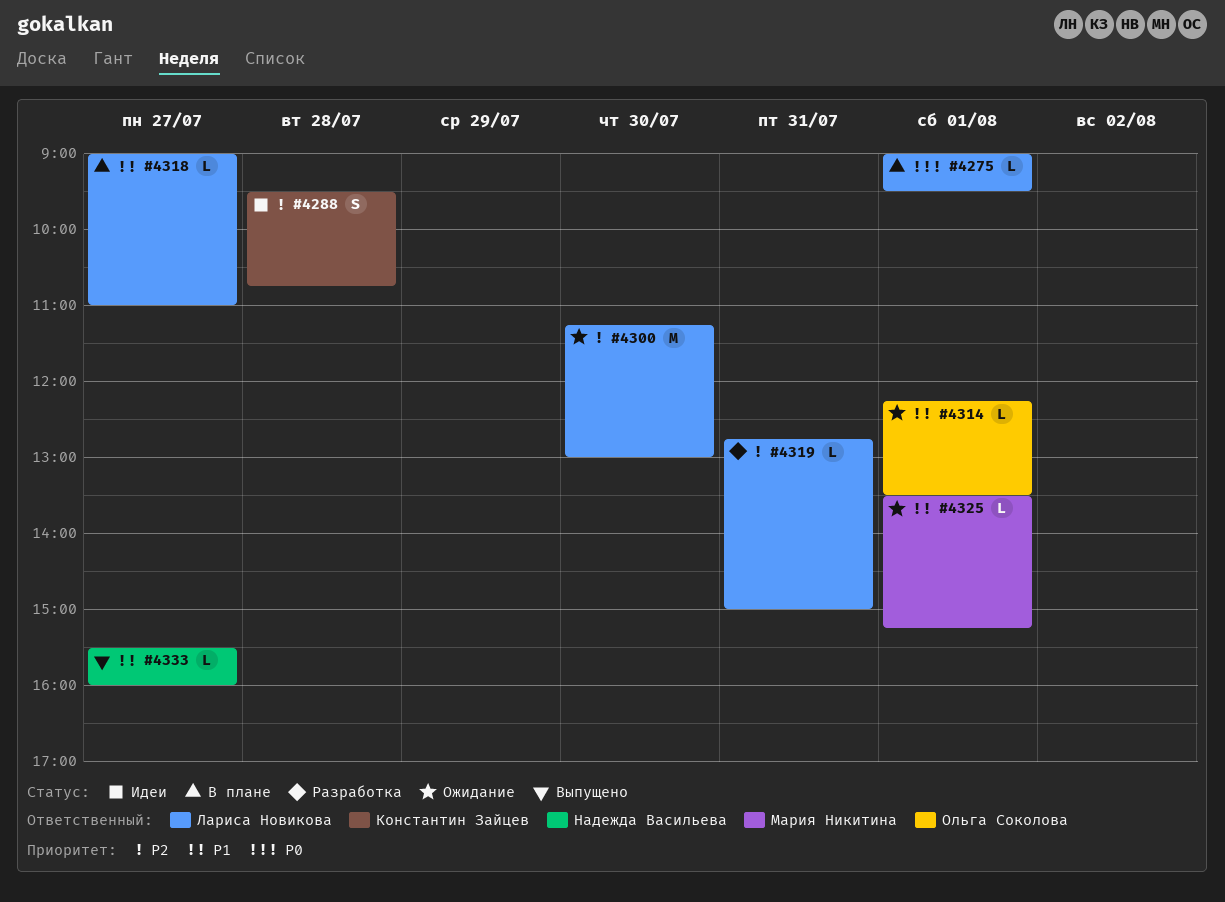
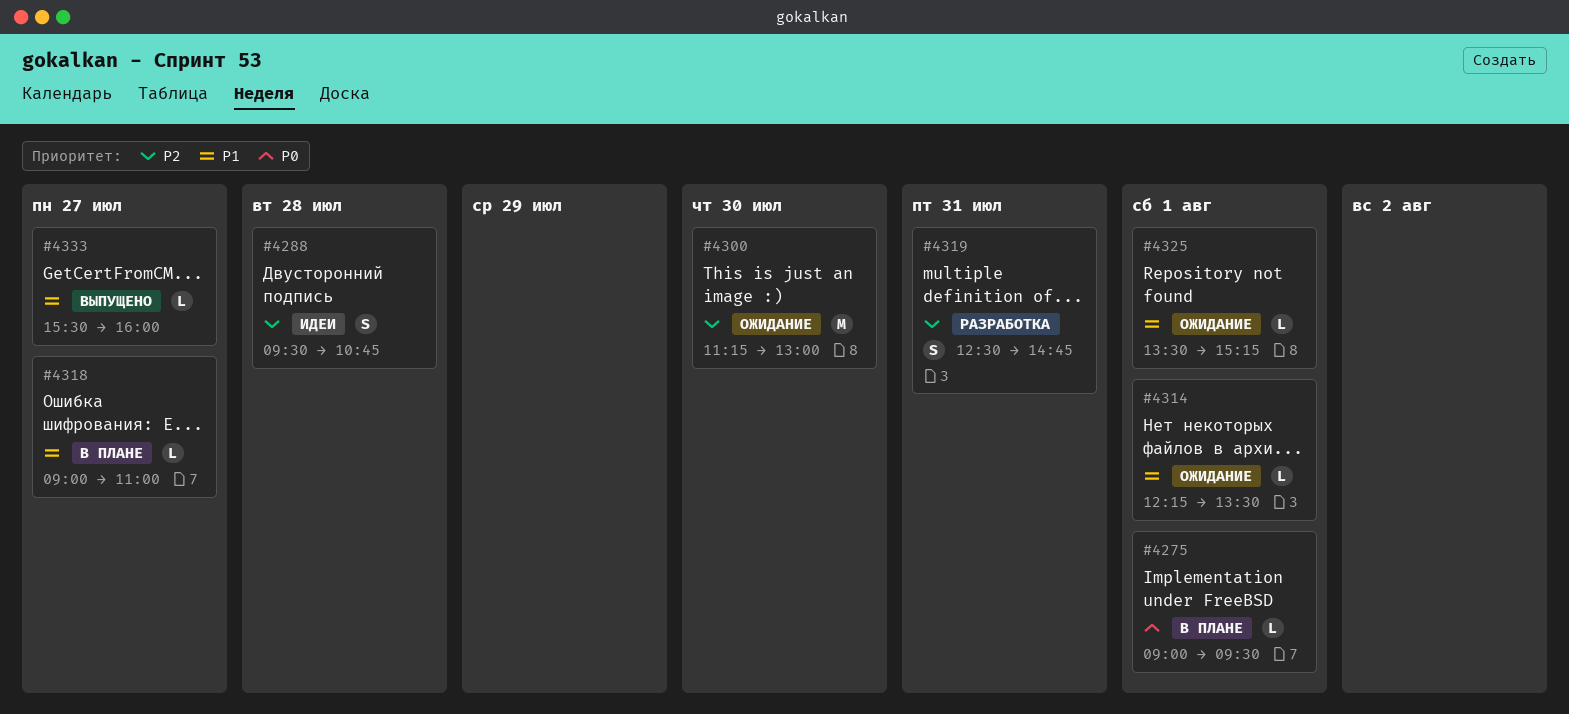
#4319, estimate: L -> S
#4319, begins: 12:45 -> 12:30
#4319, ends: 15:00 -> 14:45

